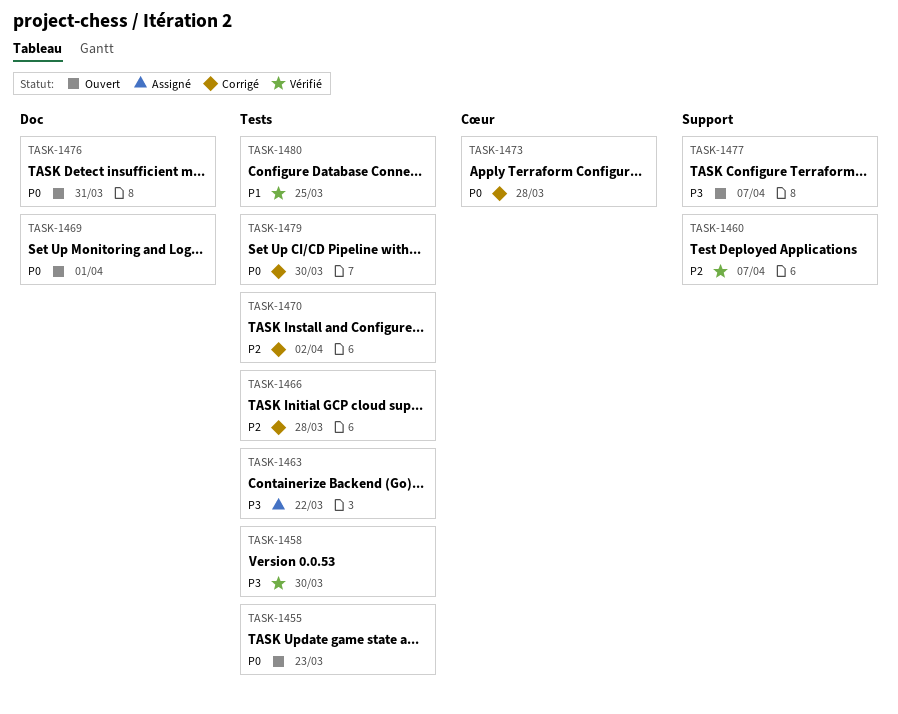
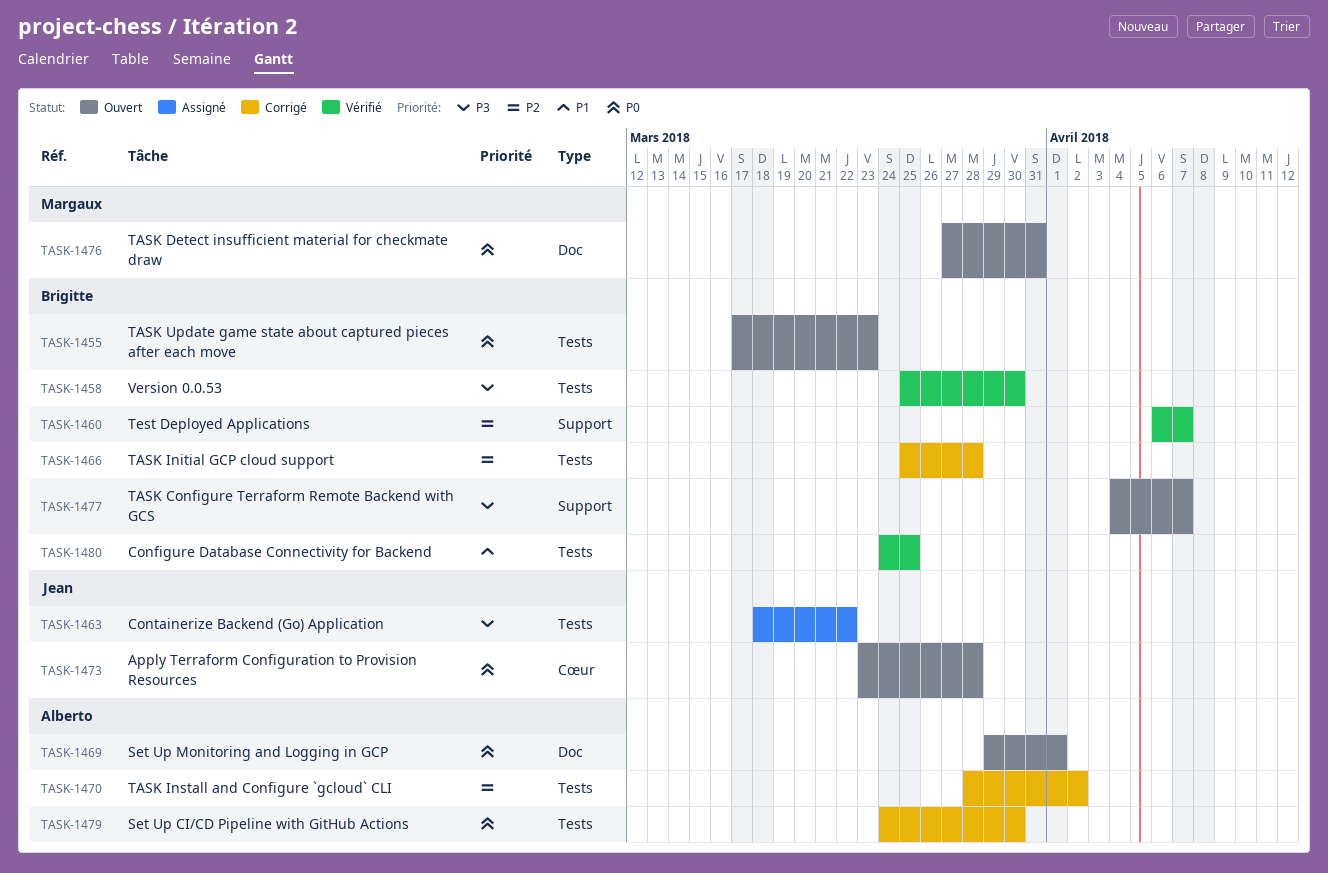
TASK-1473, status: Corrigé -> Ouvert

